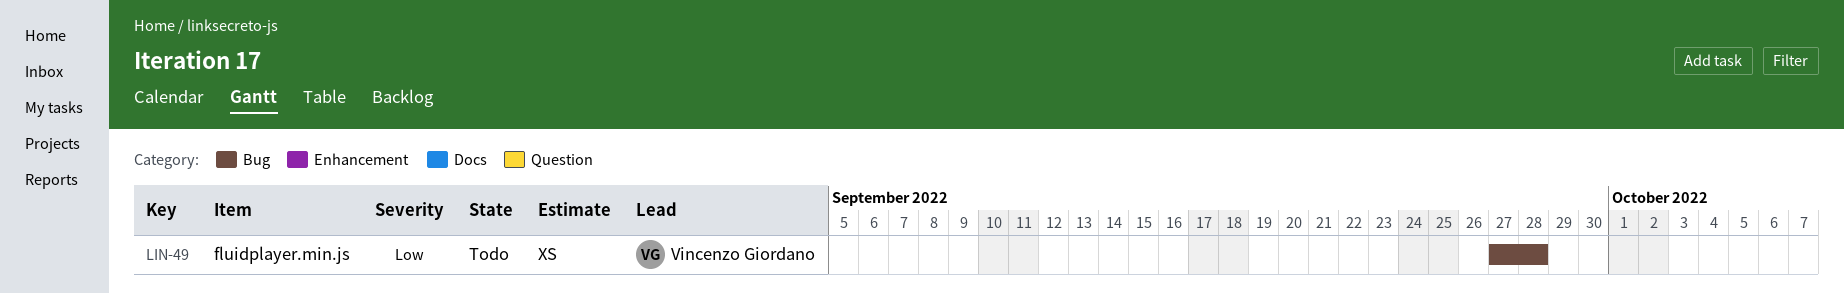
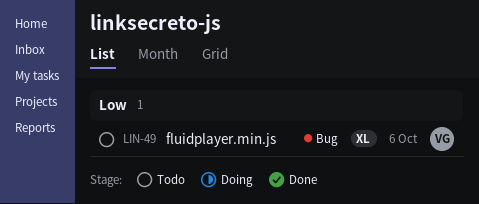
LIN-49, estimate: XS -> XL
LIN-49, due: Sep 28 -> Oct 6

